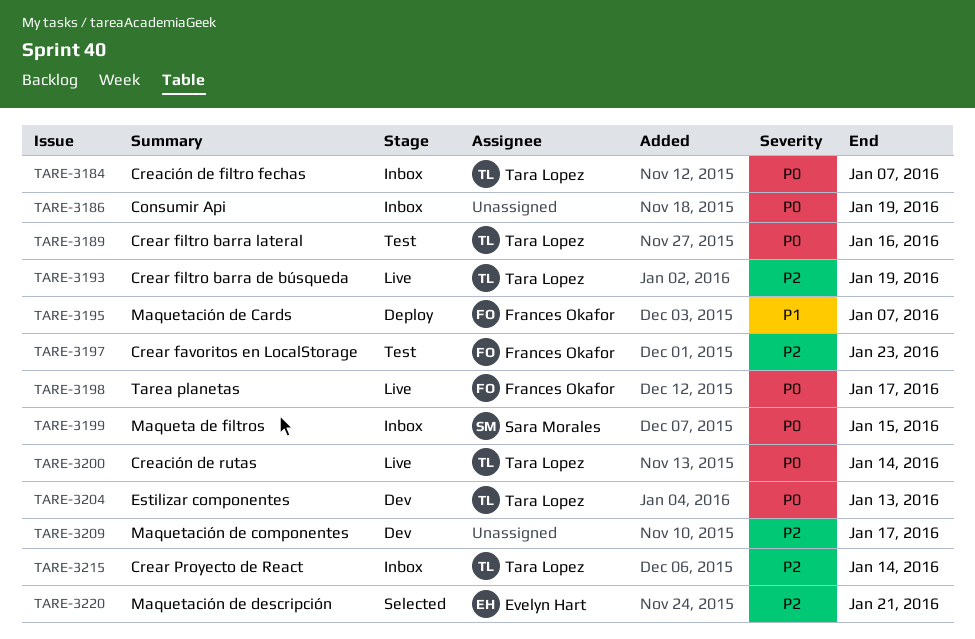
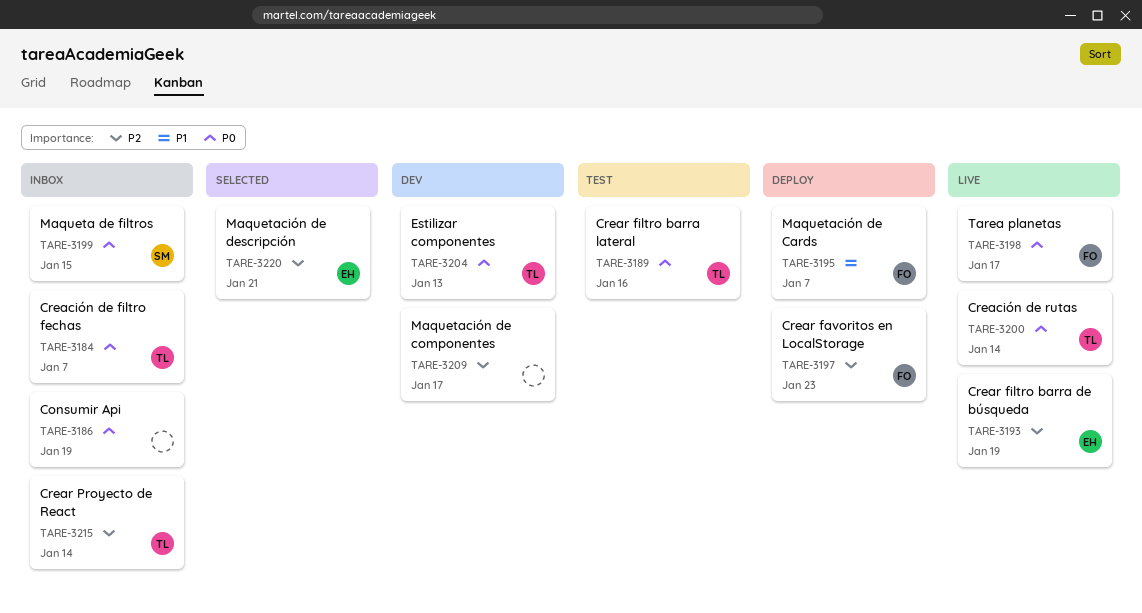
TARE-3193, owner: Tara Lopez -> Evelyn Hart
TARE-3197, status: Test -> Deploy

